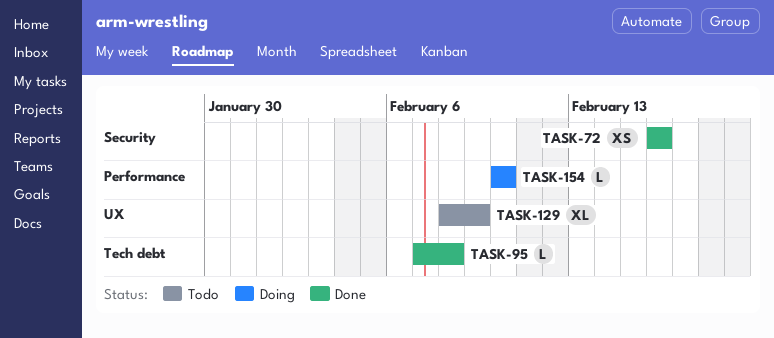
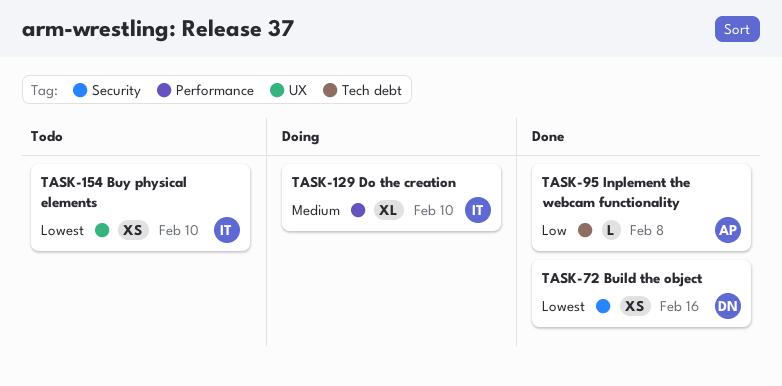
TASK-129, status: Todo -> Doing
TASK-129, label: UX -> Performance
TASK-129, due: Feb 9 -> Feb 10
TASK-154, status: Doing -> Todo
TASK-154, label: Performance -> UX
TASK-154, estimate: L -> XS

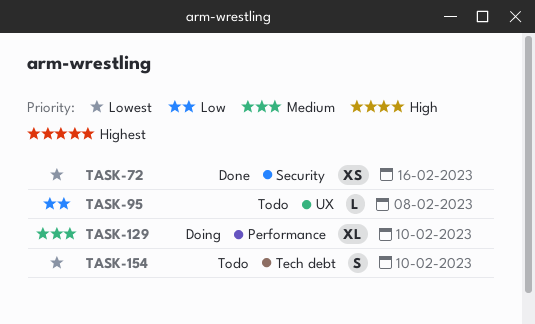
TASK-95, status: Done -> Todo
TASK-95, label: Tech debt -> UX
TASK-154, label: UX -> Tech debt
TASK-154, estimate: XS -> S

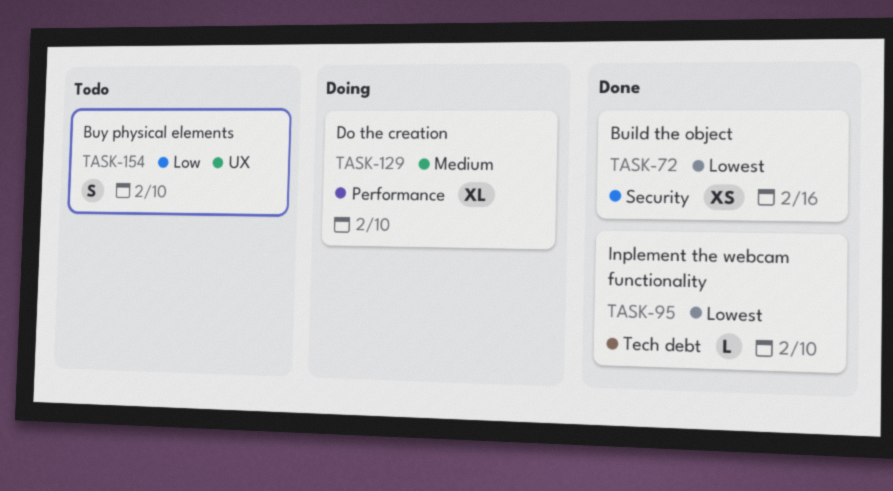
TASK-95, status: Todo -> Done
TASK-95, priority: Low -> Lowest
TASK-95, label: UX -> Tech debt
TASK-95, due: Feb 8 -> Feb 10
TASK-154, priority: Lowest -> Low
TASK-154, label: Tech debt -> UX

